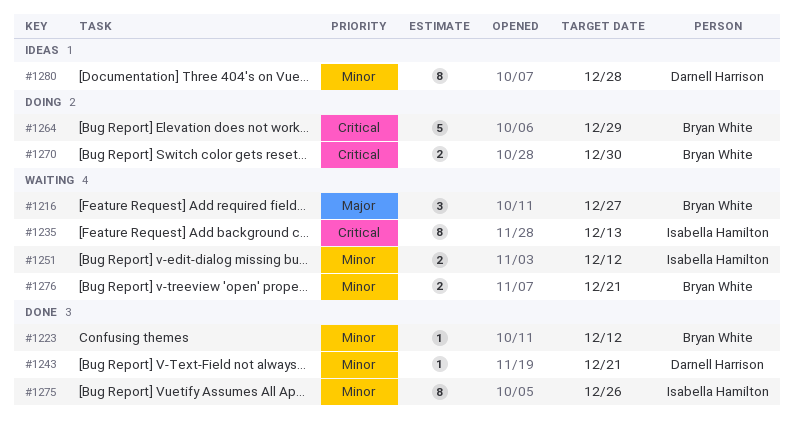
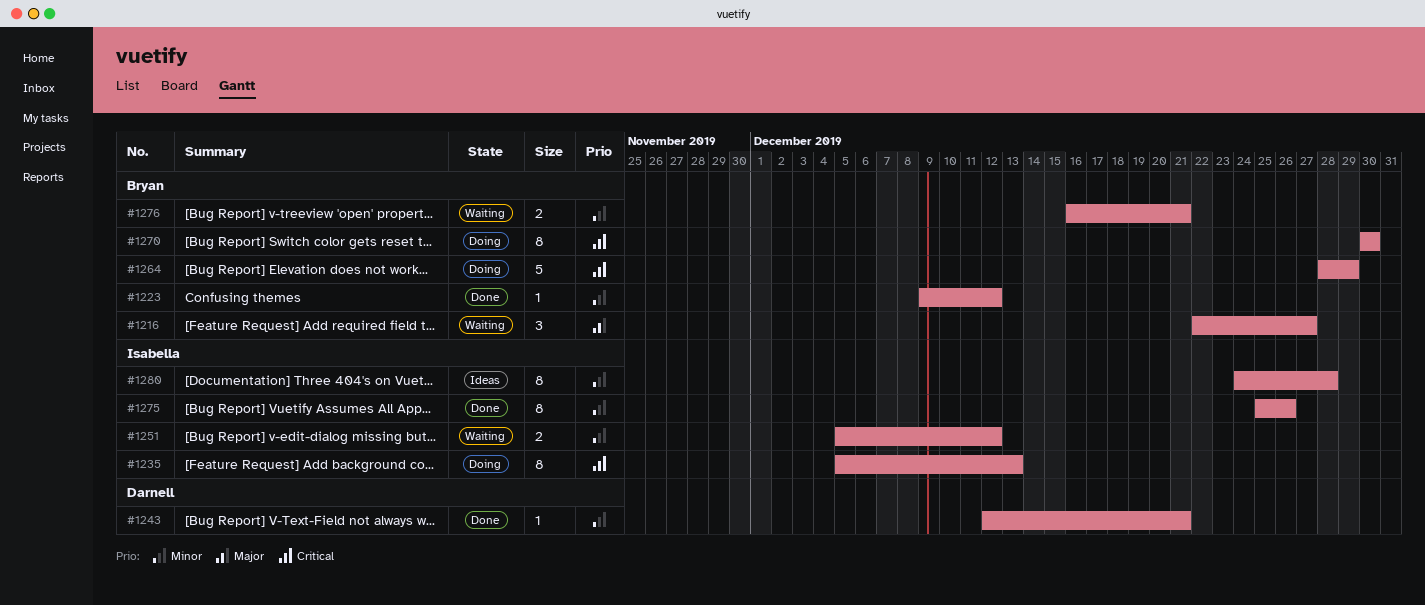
#1235, status: Waiting -> Doing
#1270, estimate: 2 -> 8
#1280, owner: Darnell Harrison -> Isabella Hamilton

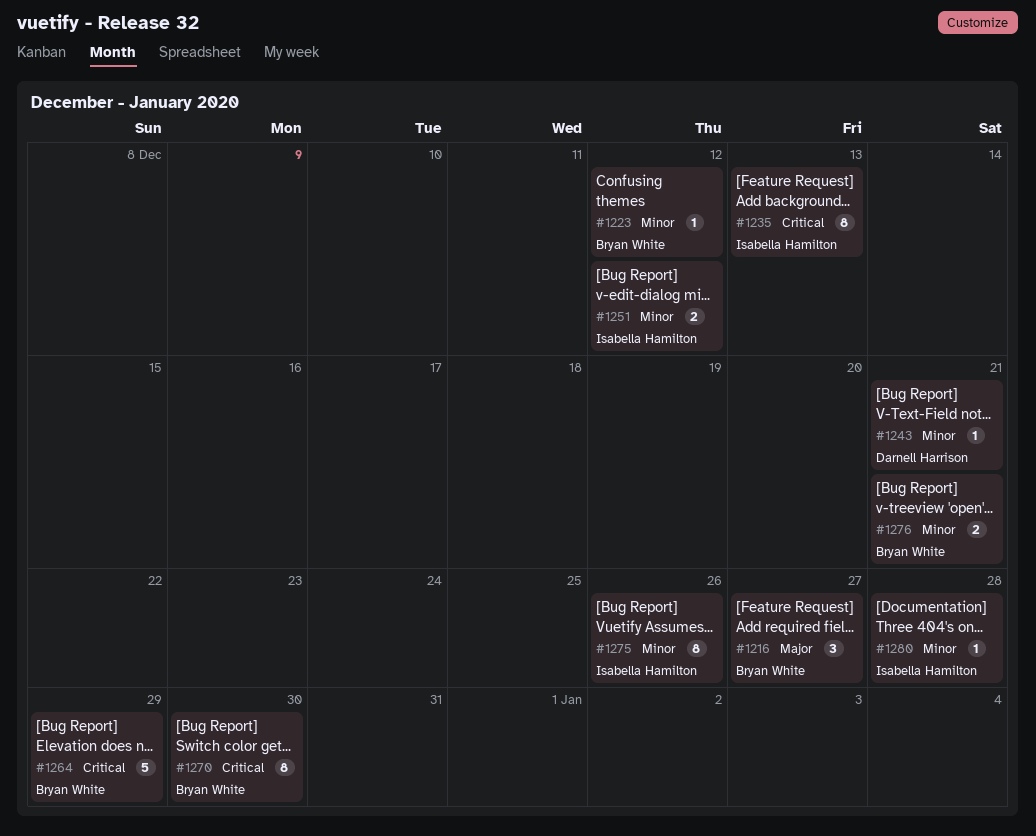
#1280, estimate: 8 -> 1

